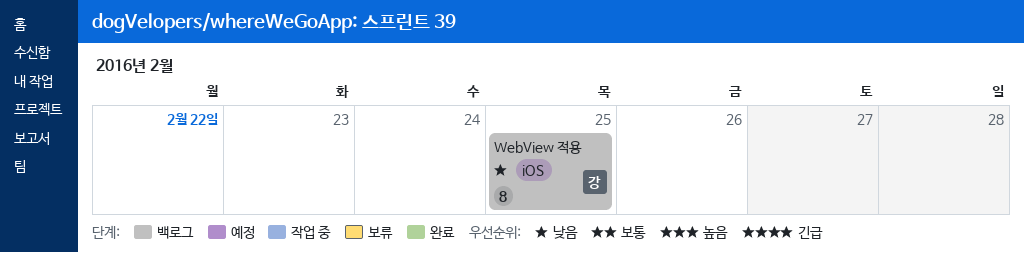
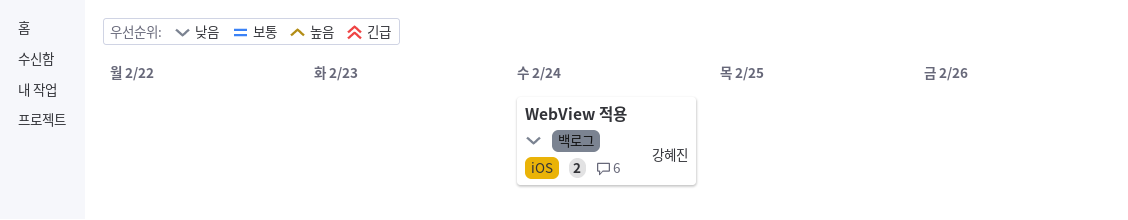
WebView 적용, estimate: 8 -> 2
WebView 적용, due: Feb 25 -> Feb 24

